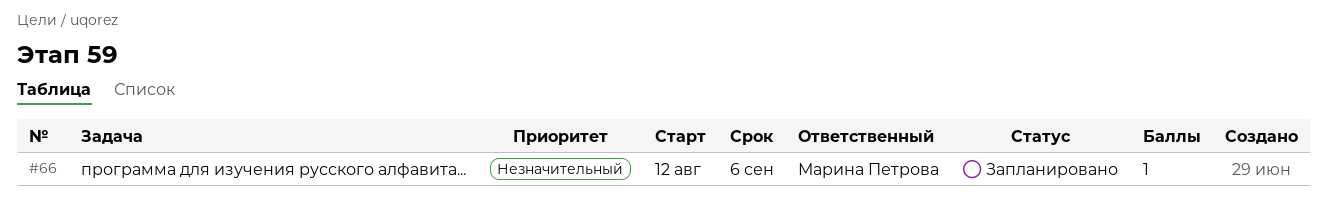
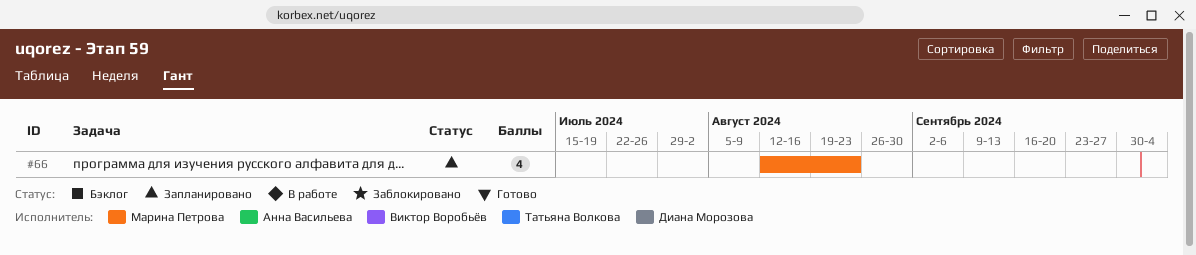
#66, estimate: 1 -> 4
#66, due: Sep 6 -> Aug 23

